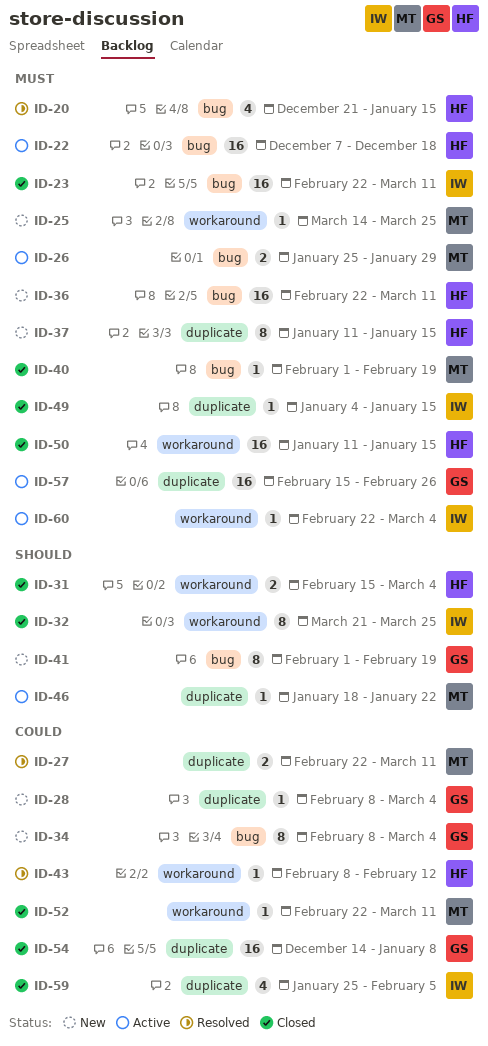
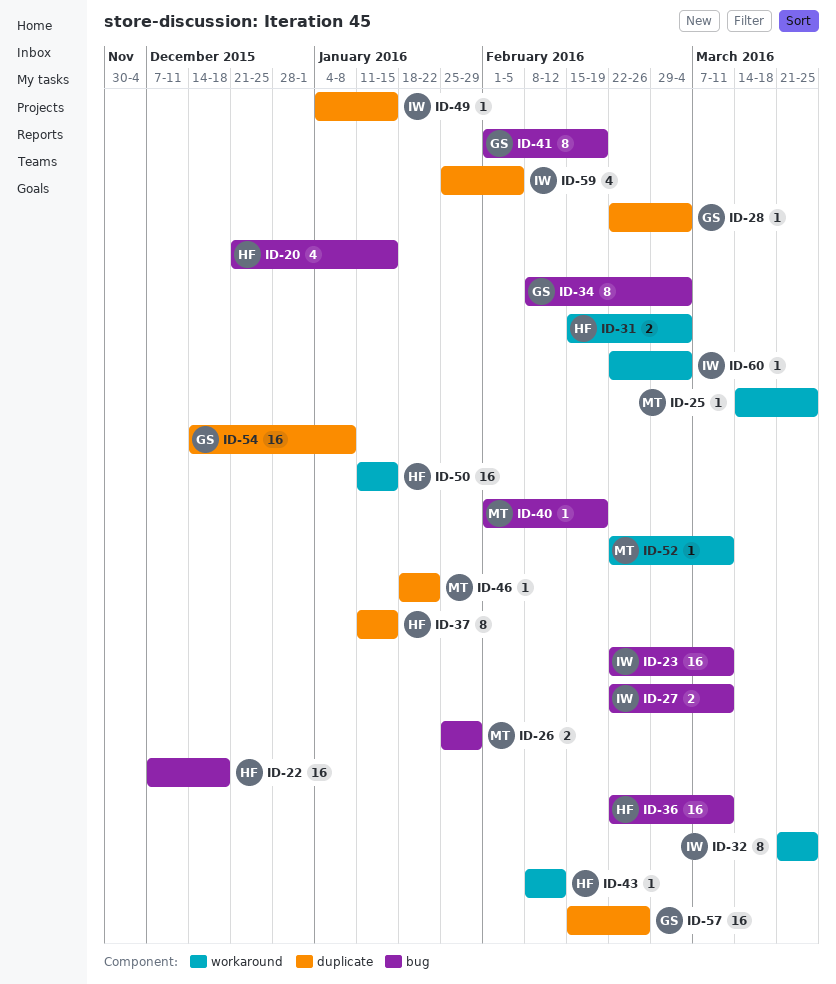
ID-27, owner: MT -> IW
ID-27, label: duplicate -> bug
ID-28, start: Feb 8 -> Feb 22

